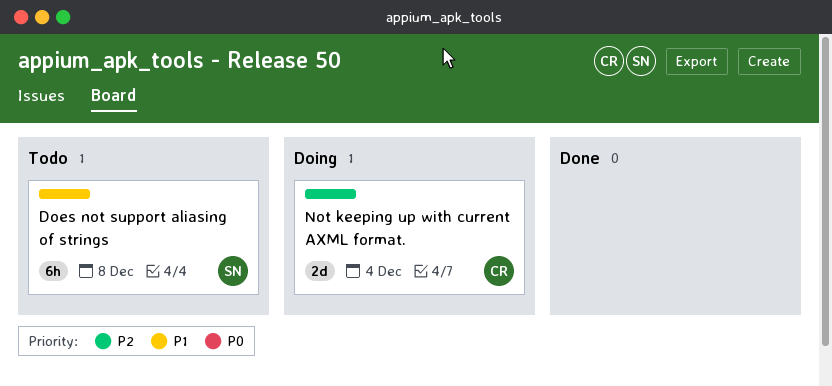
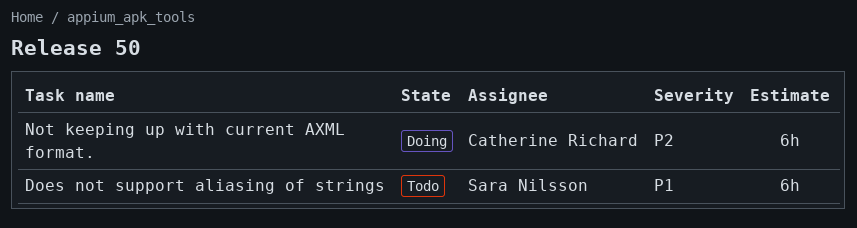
Not keeping up with current AXML format., estimate: 2d -> 6h

